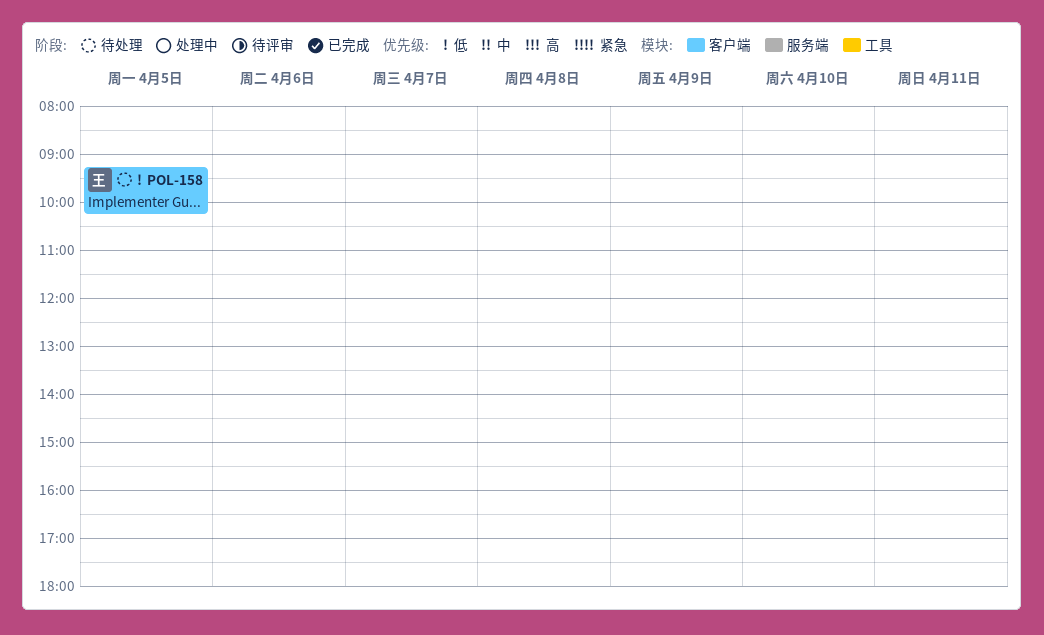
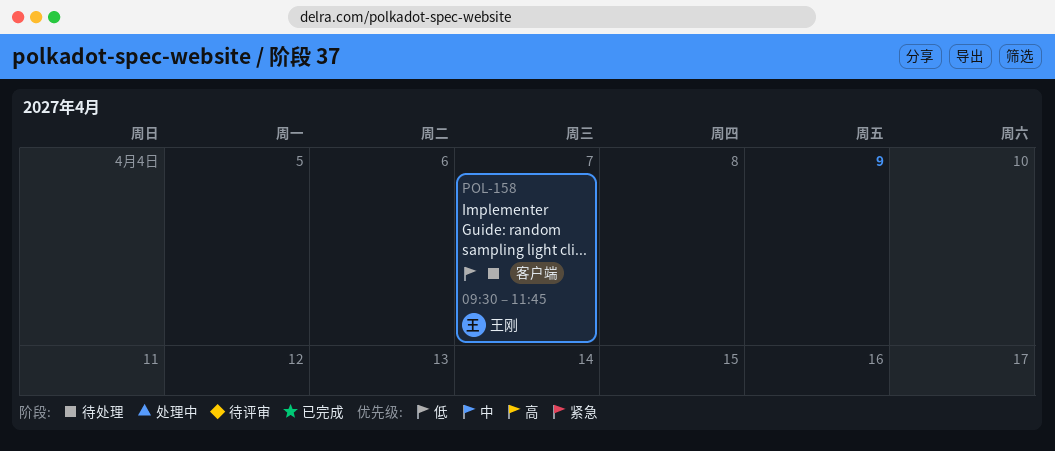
POL-158, day: Apr 5 -> Apr 7
POL-158, begins: 09:15 -> 09:30
POL-158, ends: 10:15 -> 11:45

